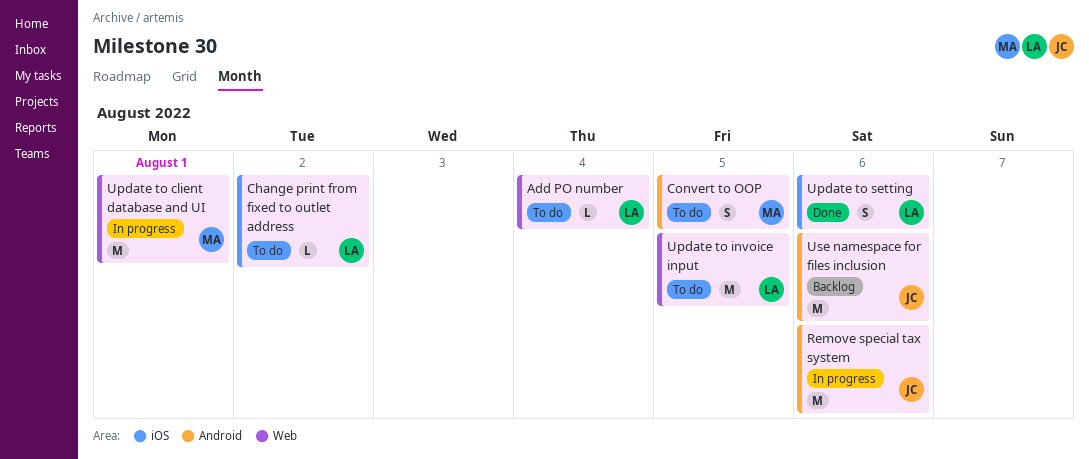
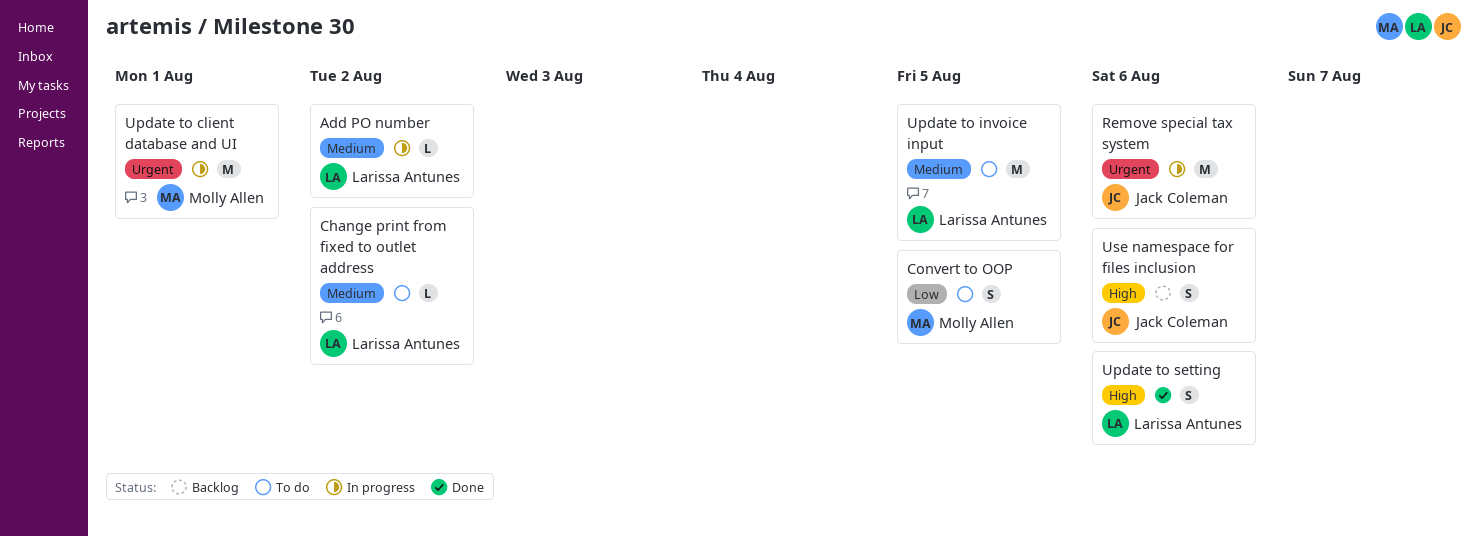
Add PO number, status: To do -> In progress
Add PO number, due: Aug 4 -> Aug 2
Use namespace for files inclusion, estimate: M -> S

